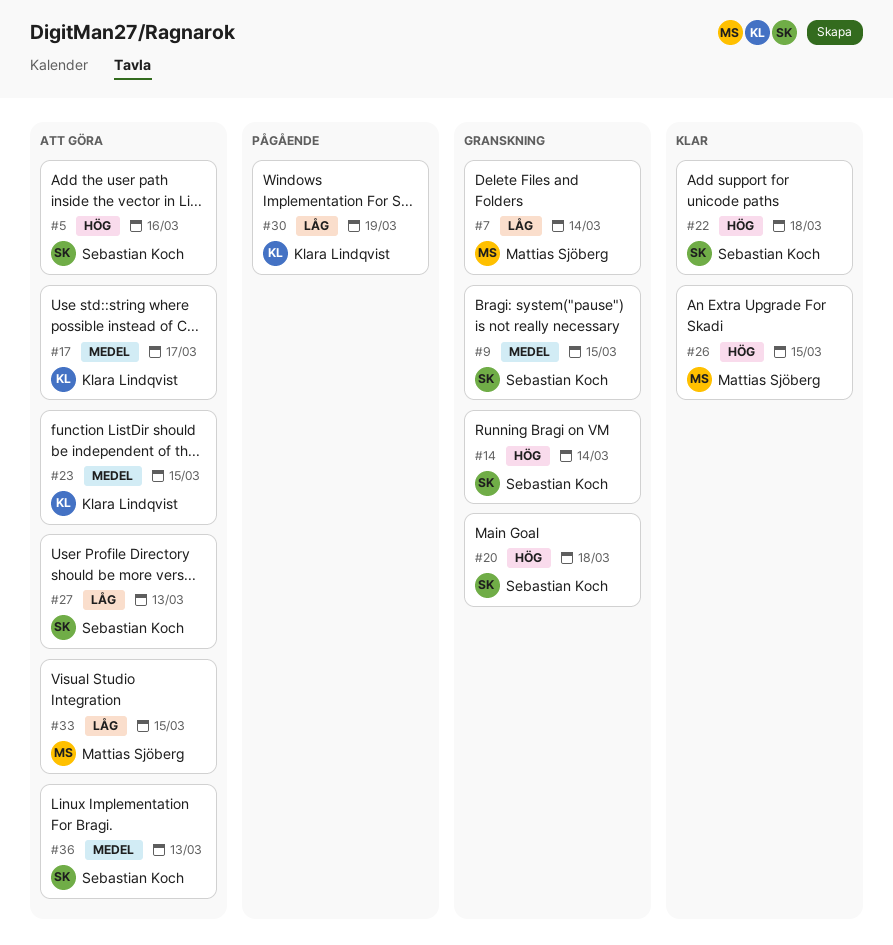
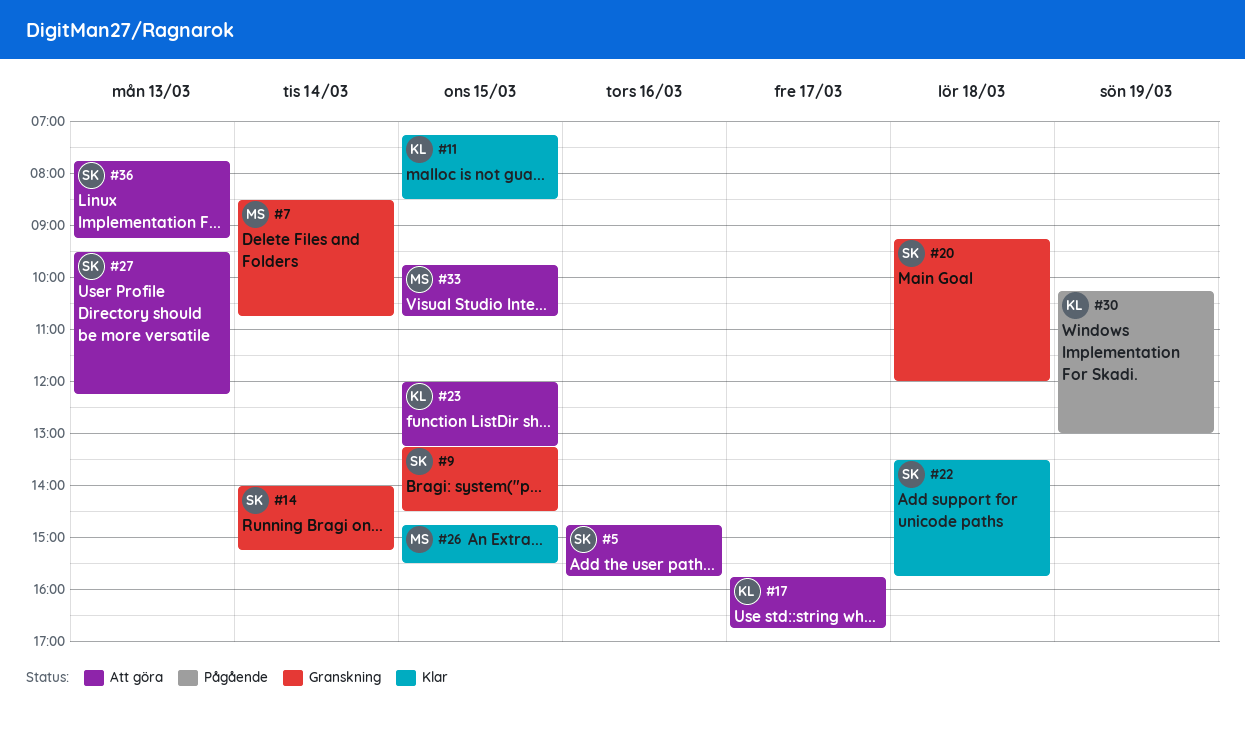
#11: none -> present

